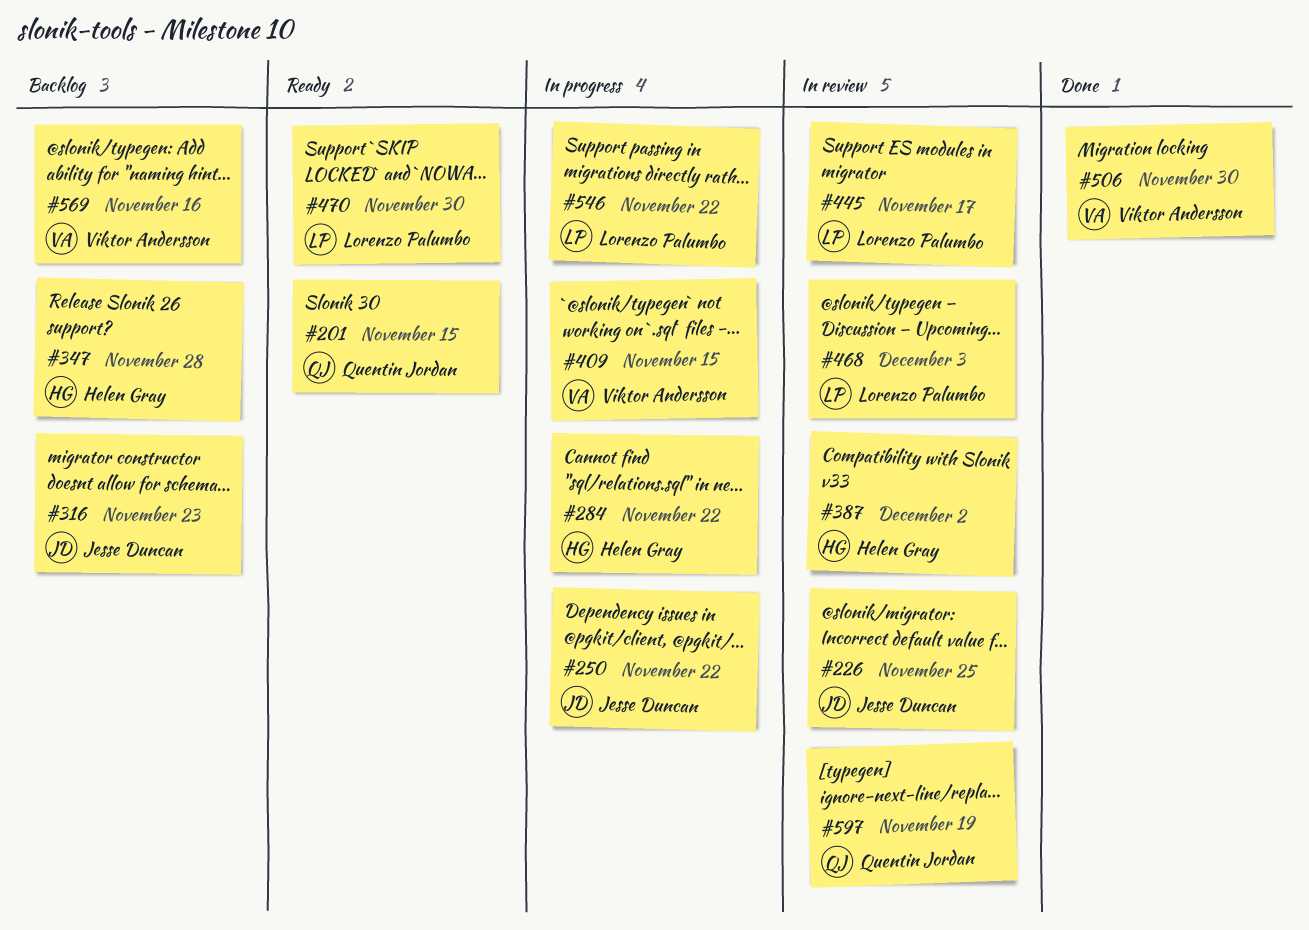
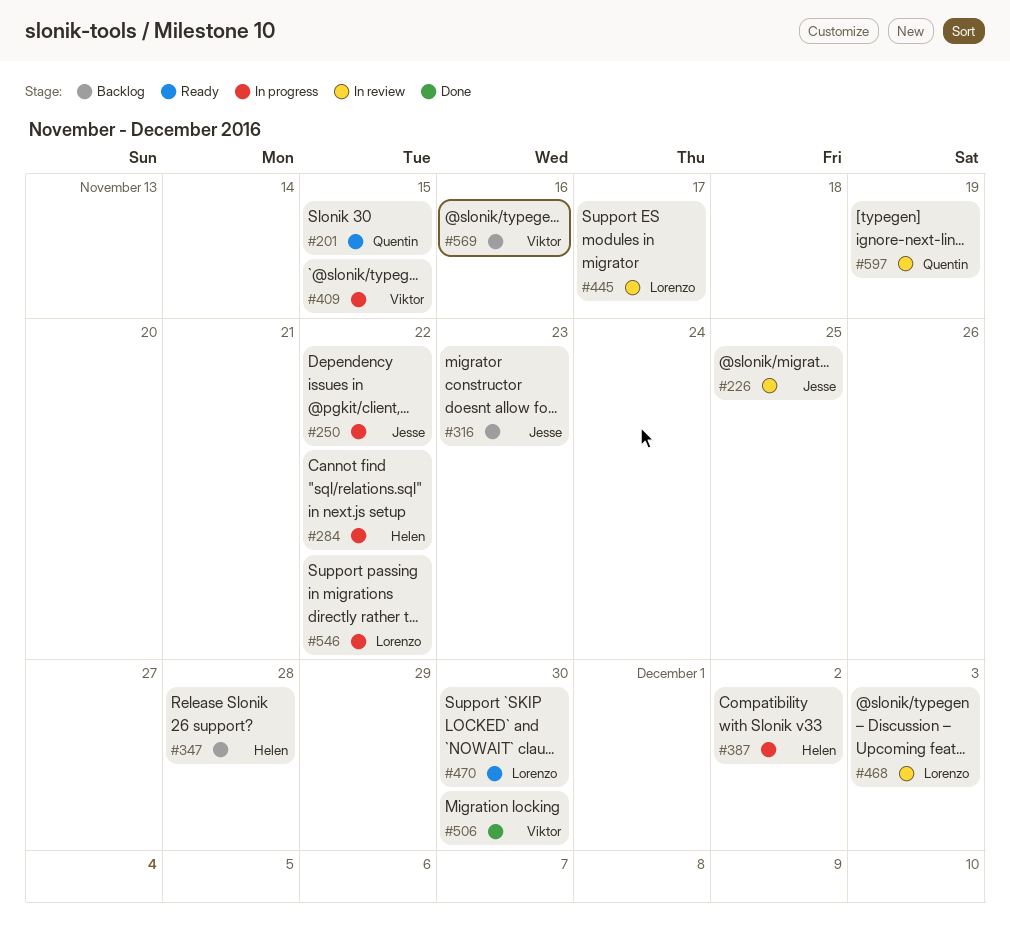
#387, status: In review -> In progress

